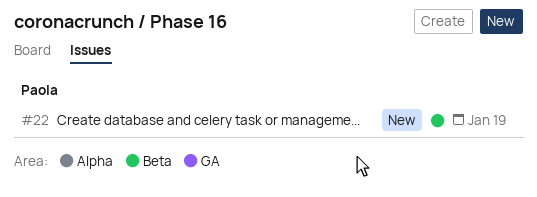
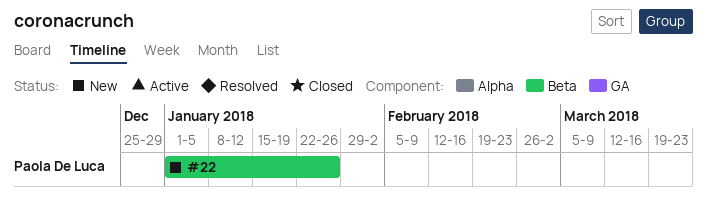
#22, due: Jan 19 -> Jan 26

